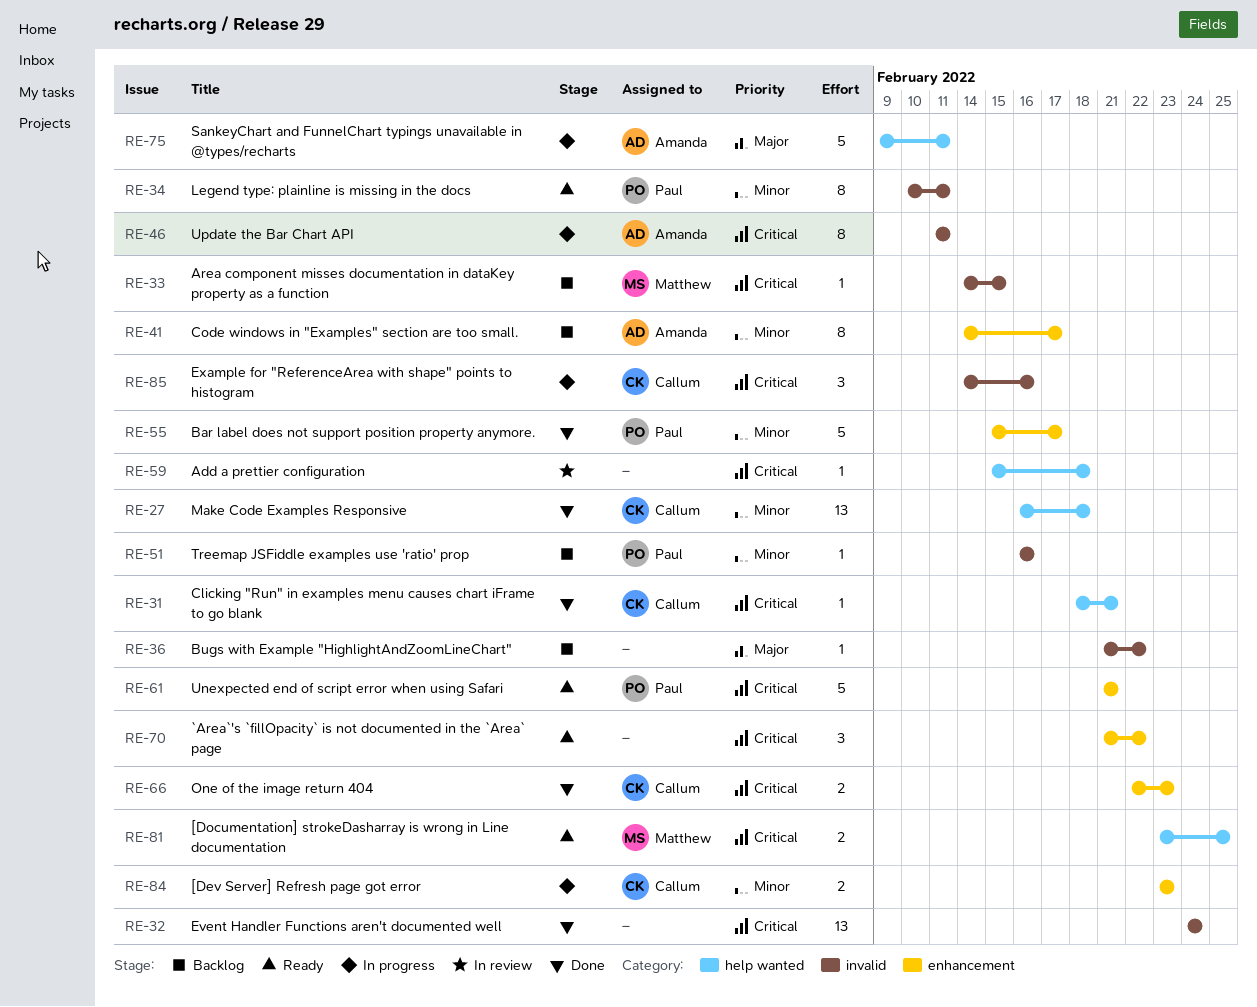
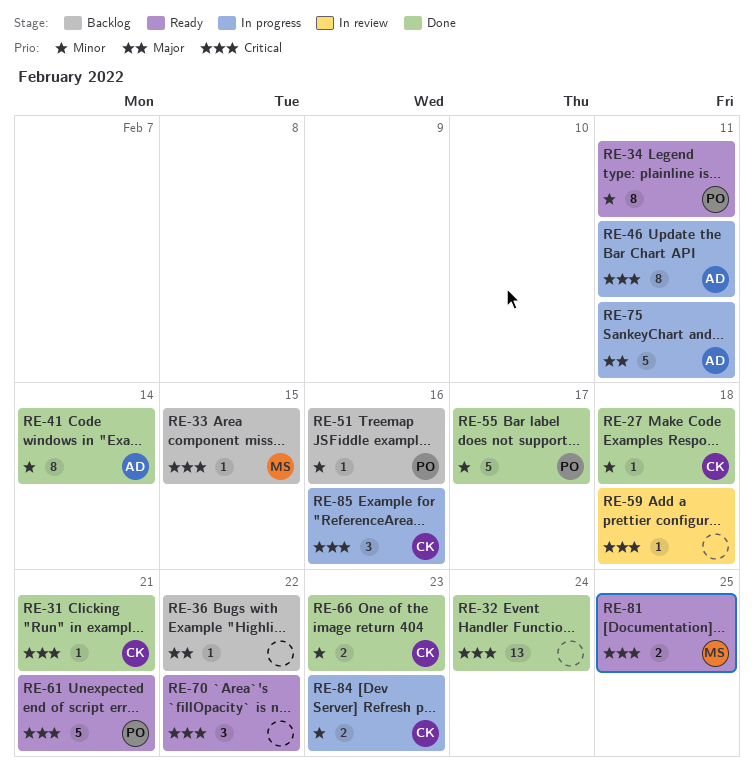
RE-27, estimate: 13 -> 1
RE-41, status: Backlog -> Done
RE-41, due: Feb 17 -> Feb 14
RE-66, priority: Critical -> Minor

